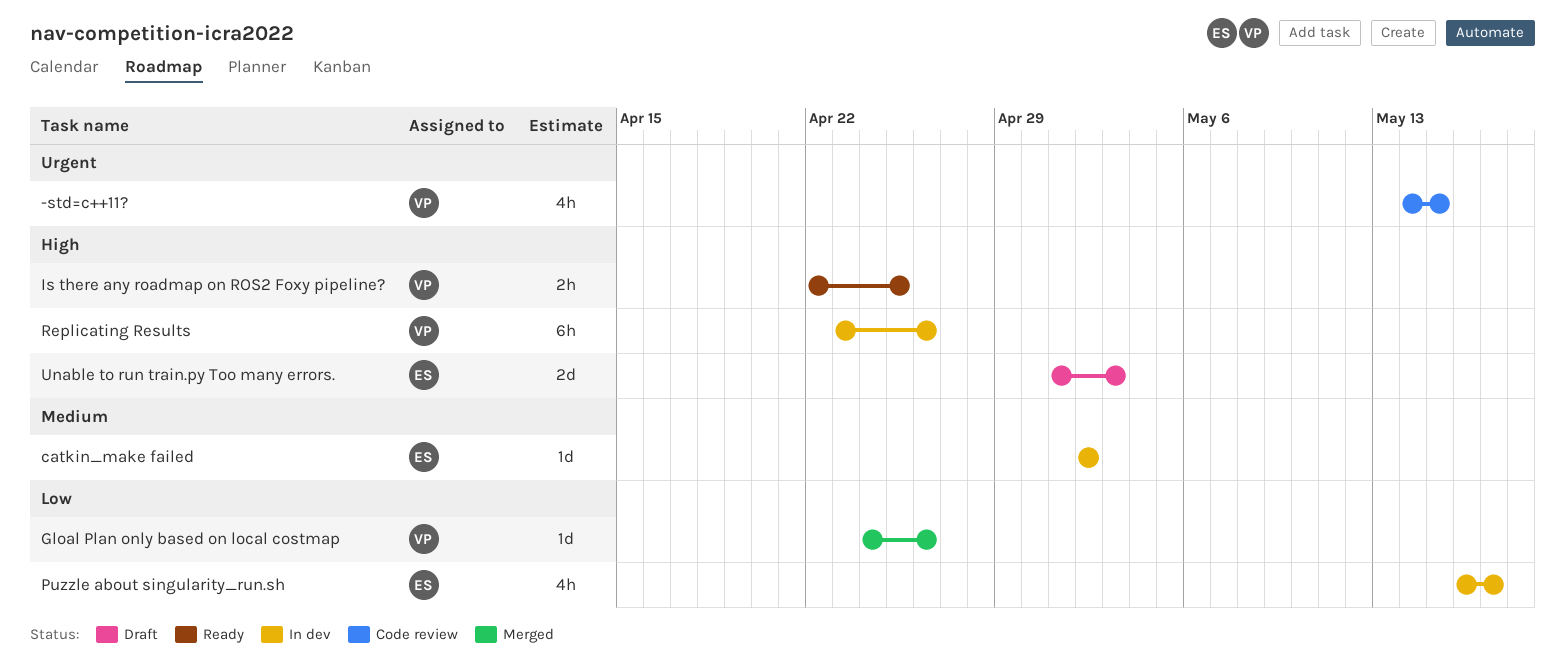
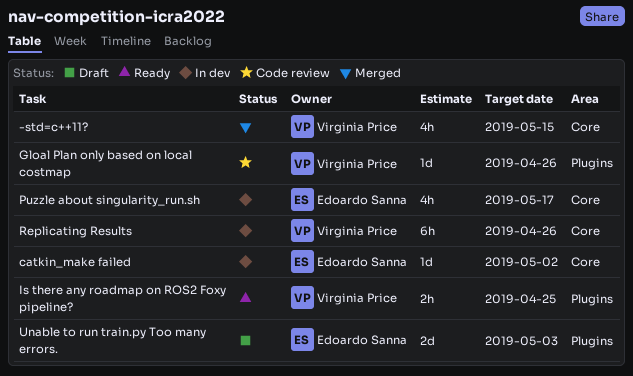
-std=c++11?, status: Code review -> Merged
Gloal Plan only based on local costmap, status: Merged -> Code review

